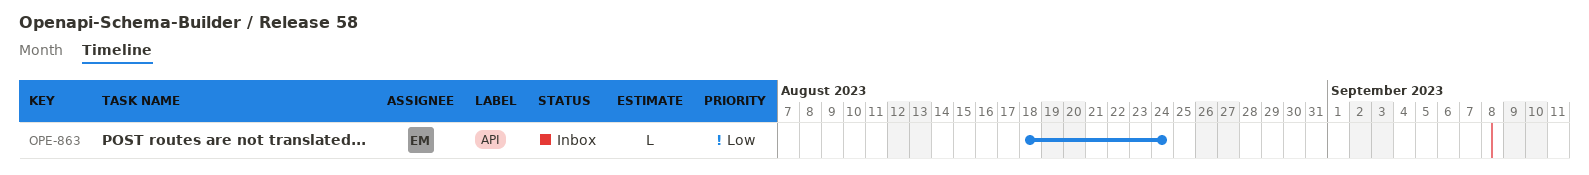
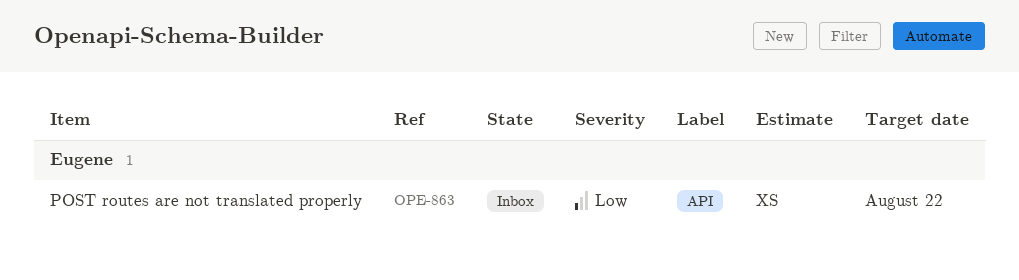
OPE-863, estimate: L -> XS
OPE-863, due: Aug 24 -> Aug 22

